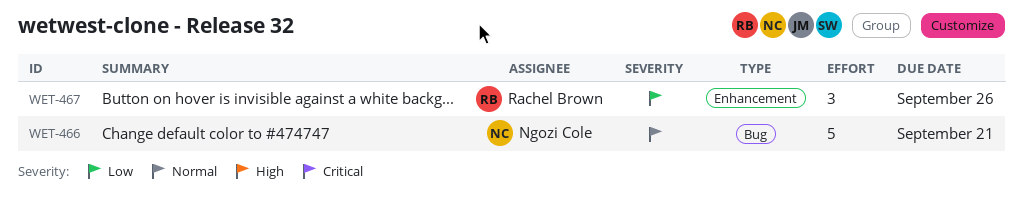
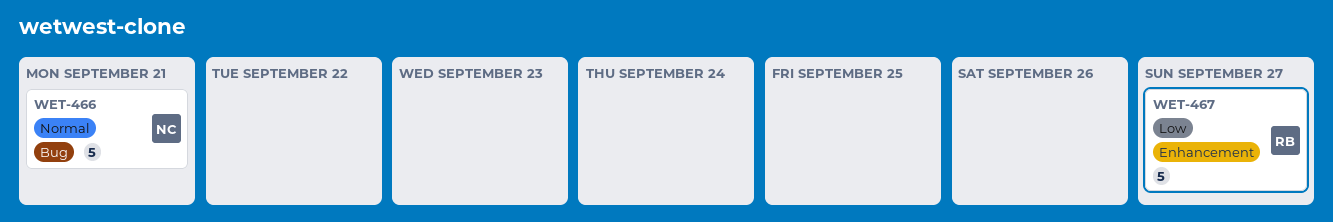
WET-467, estimate: 3 -> 5
WET-467, due: Sep 26 -> Sep 27

